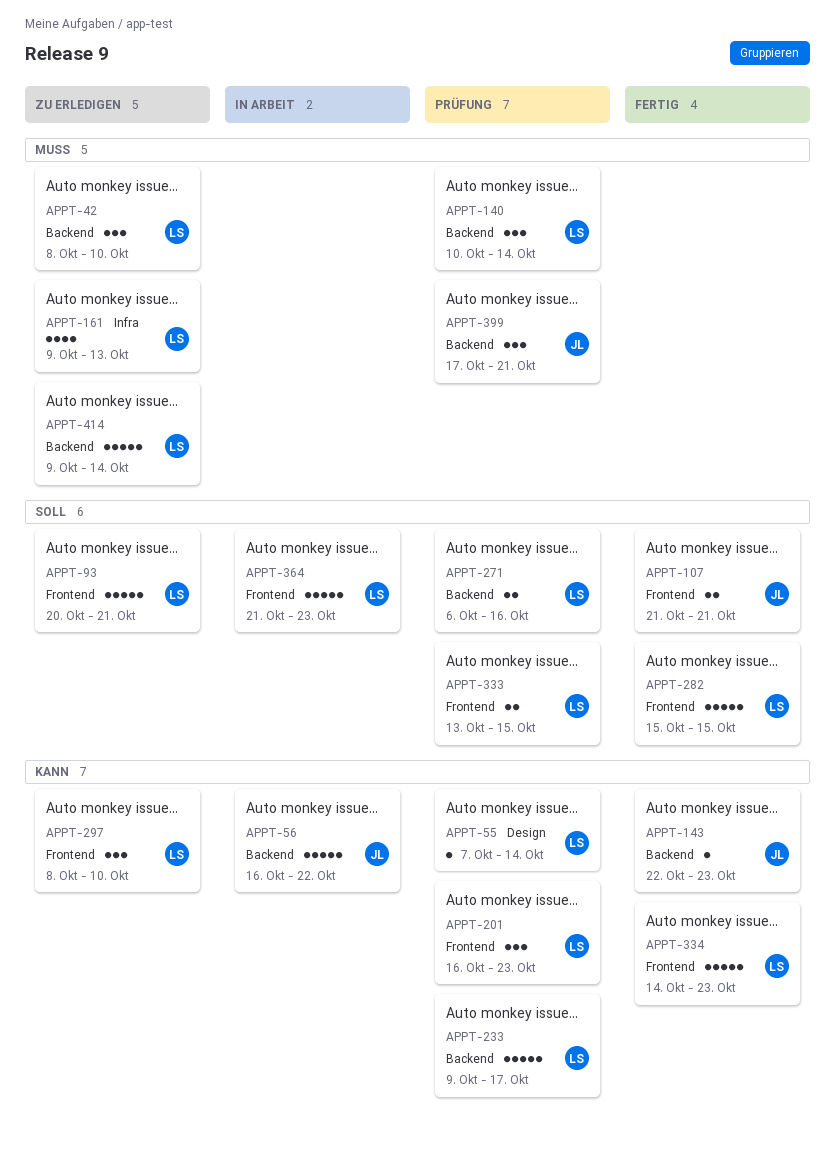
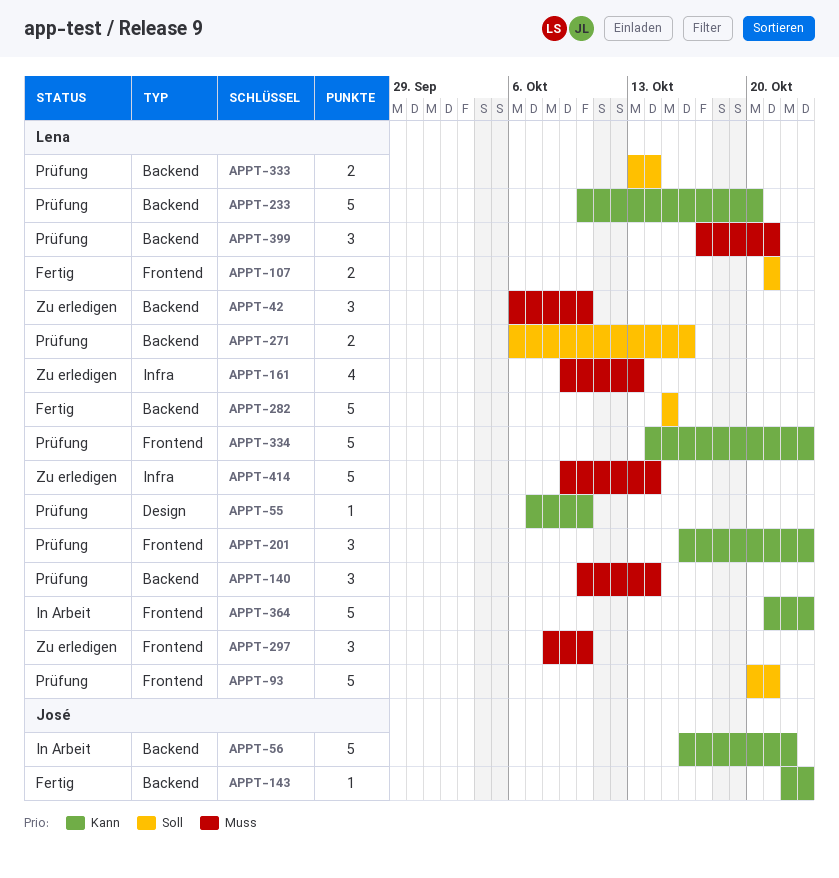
APPT-42, start: Oct 8 -> Oct 6
APPT-55, due: Oct 14 -> Oct 10
APPT-93, status: Zu erledigen -> Prüfung
APPT-107, owner: José -> Lena
APPT-233, start: Oct 9 -> Oct 10
APPT-233, due: Oct 17 -> Oct 20
APPT-282, label: Frontend -> Backend
APPT-297, priority: Kann -> Muss
APPT-333, label: Frontend -> Backend
APPT-333, due: Oct 15 -> Oct 14
APPT-334, status: Fertig -> Prüfung
APPT-364, priority: Soll -> Kann
APPT-399, owner: José -> Lena
APPT-414, label: Backend -> Infra

